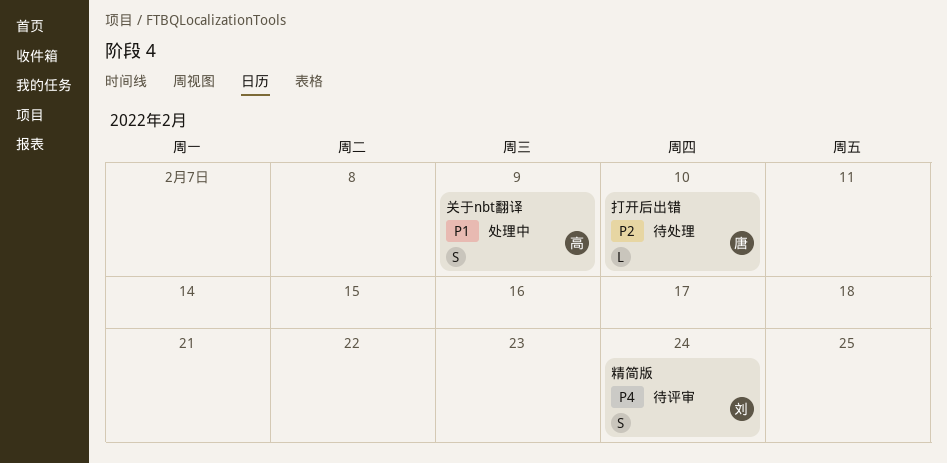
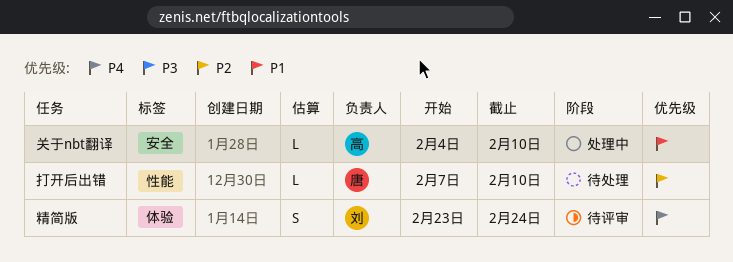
关于nbt翻译, estimate: S -> L
关于nbt翻译, due: Feb 9 -> Feb 10

